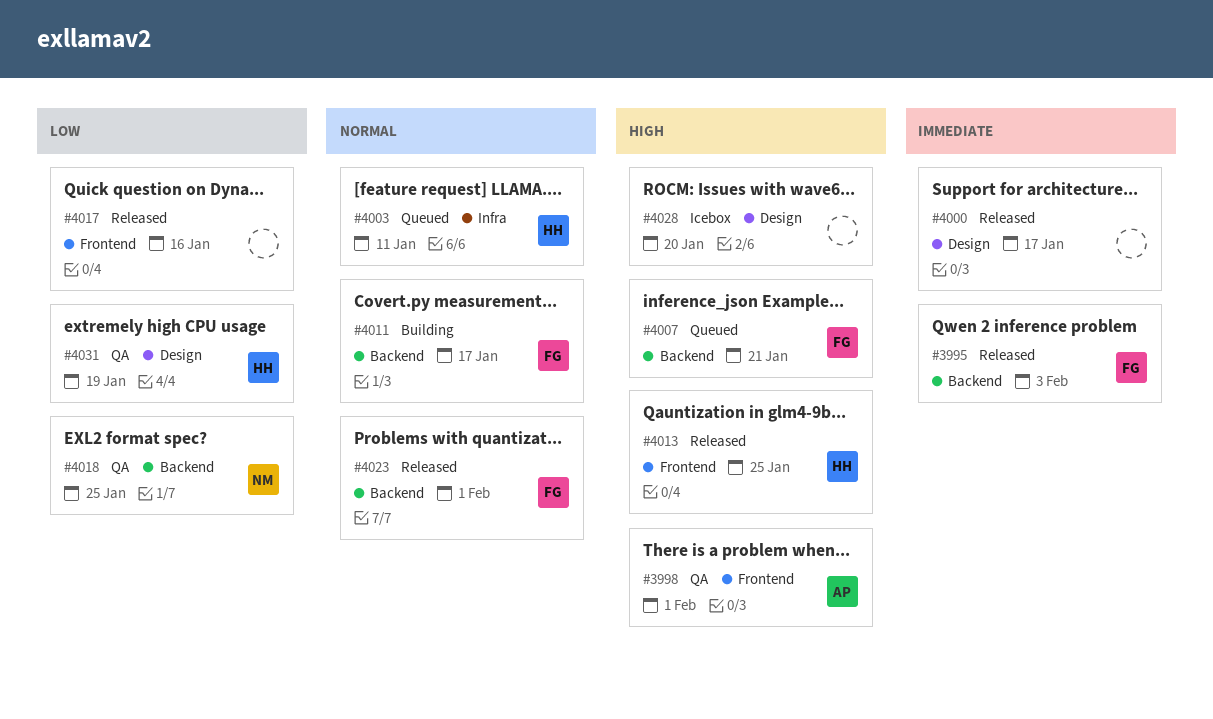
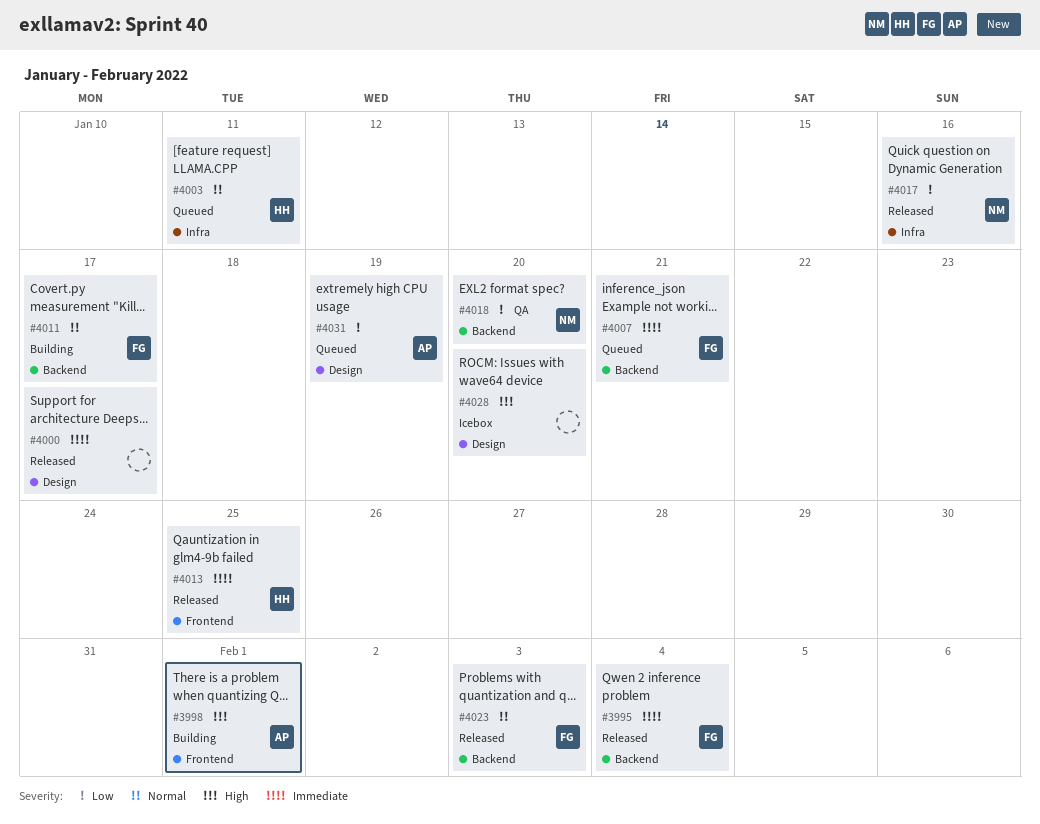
#3995, due: Feb 3 -> Feb 4
#3998, status: QA -> Building
#4007, priority: High -> Immediate
#4013, priority: High -> Immediate
#4017, owner: none -> NM
#4017, label: Frontend -> Infra
#4018, due: Jan 25 -> Jan 20
#4023, due: Feb 1 -> Feb 3
#4031, status: QA -> Queued
#4031, owner: HH -> AP

